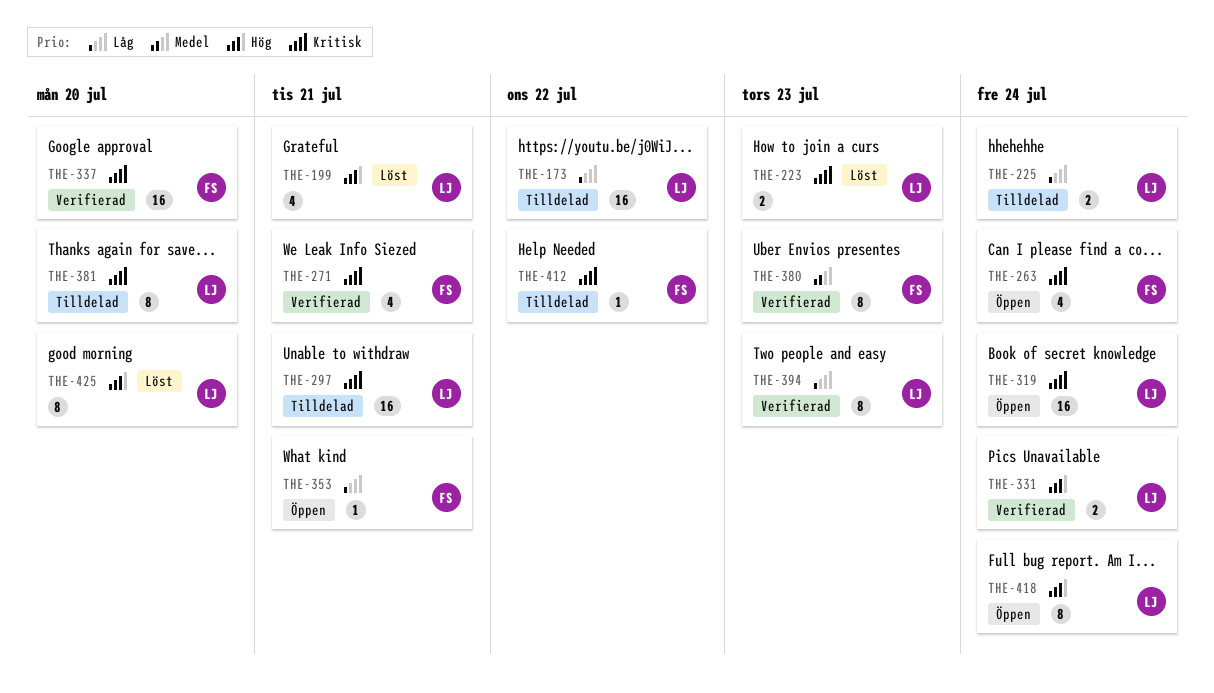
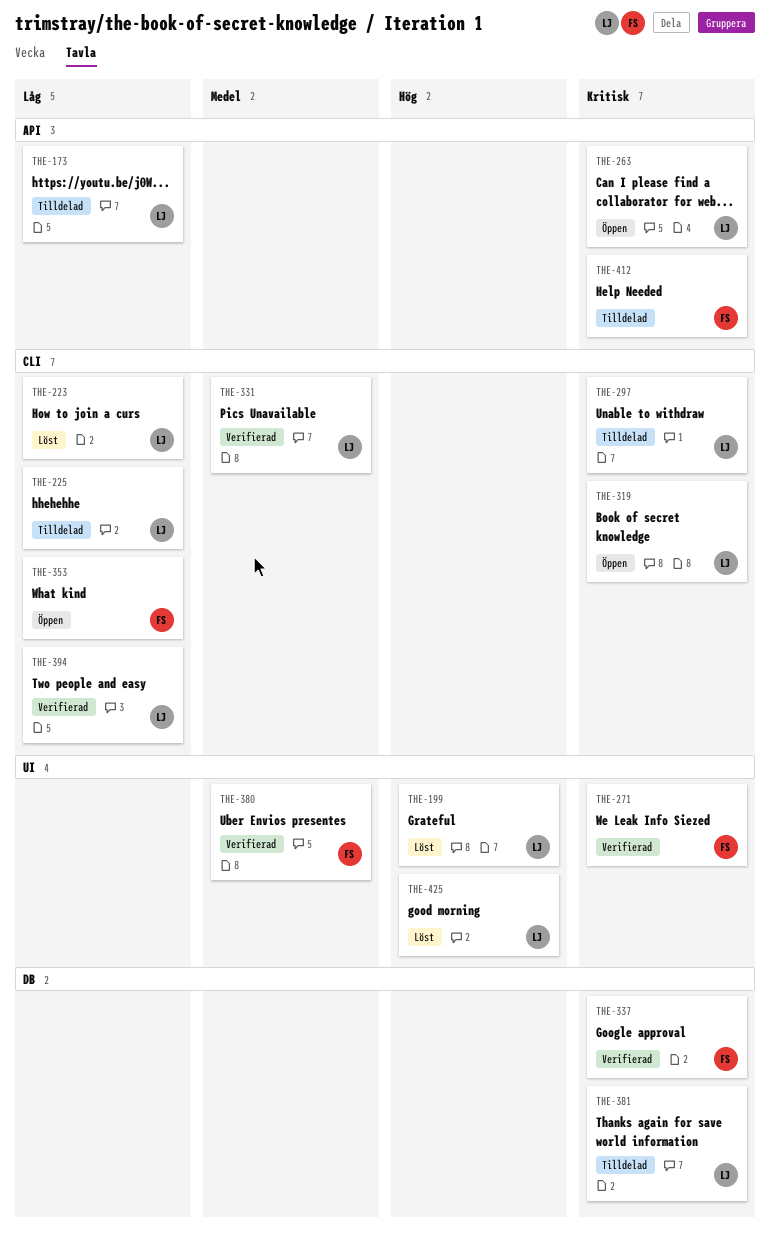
THE-223, priority: Kritisk -> Låg
THE-263, owner: FS -> LJ
THE-331, priority: Hög -> Medel
THE-418: present -> none

